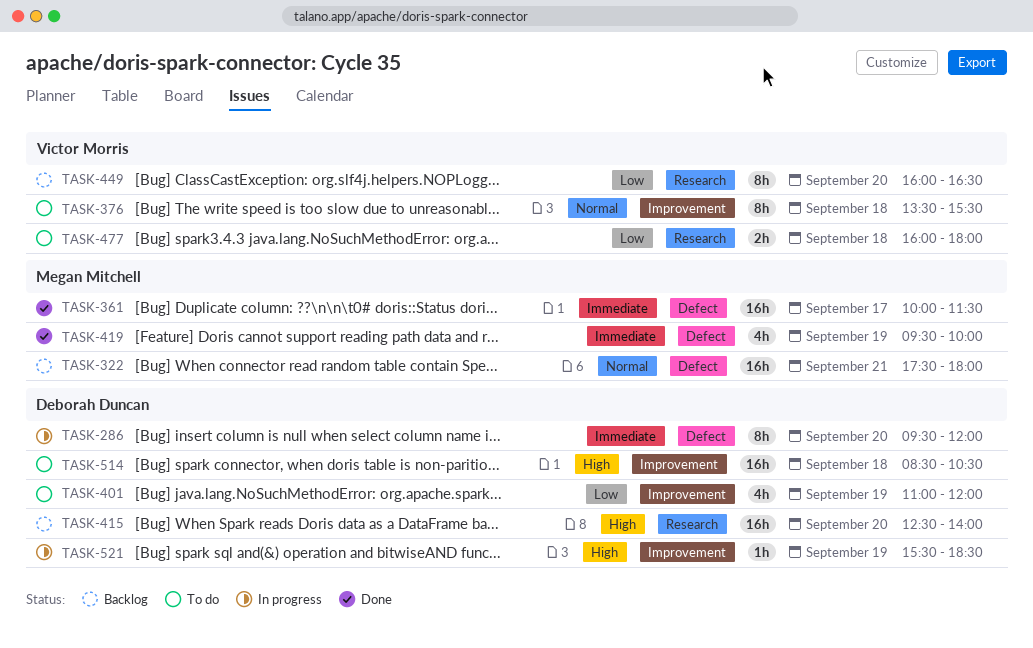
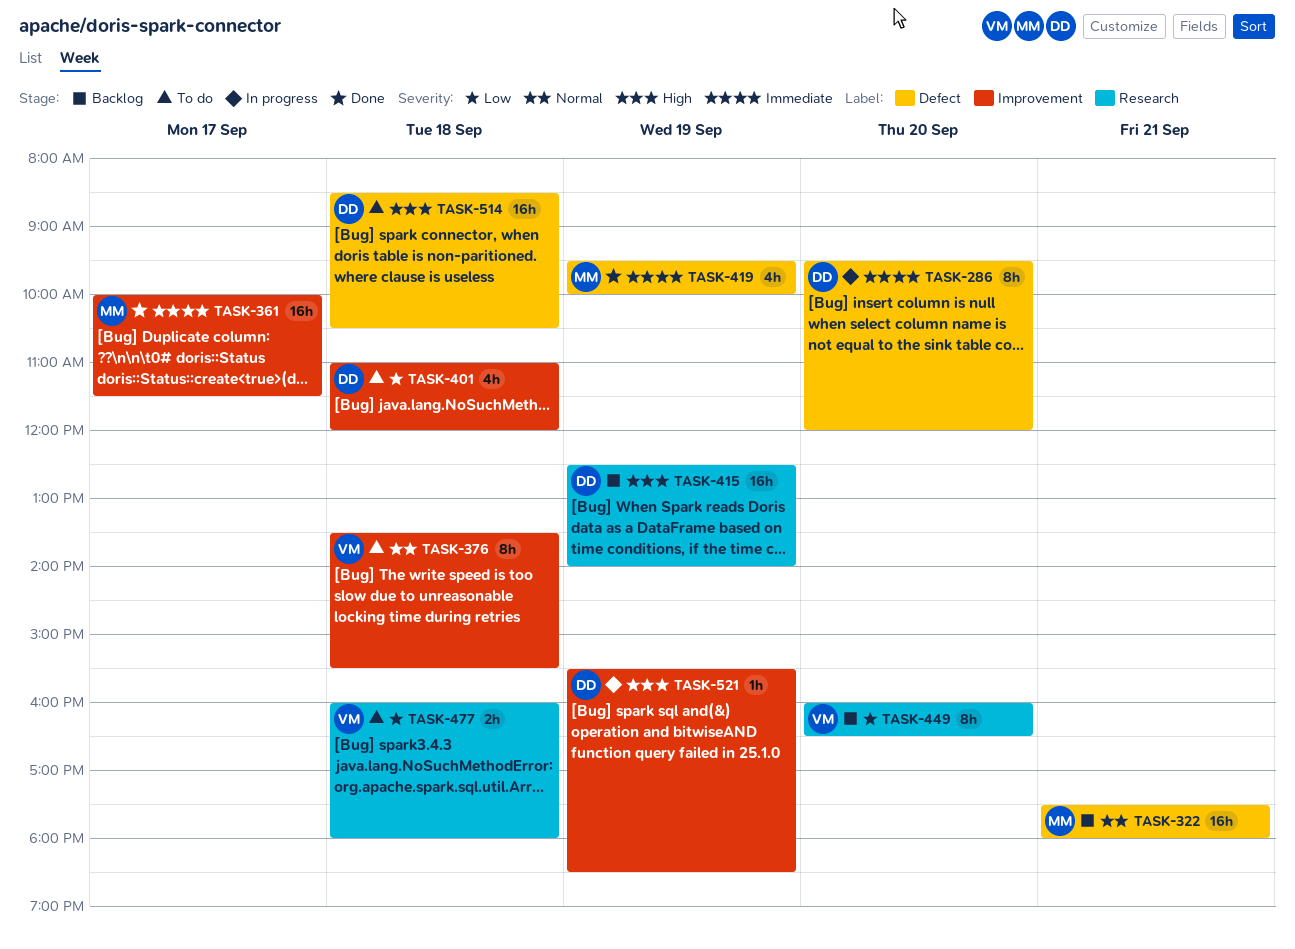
TASK-361, label: Defect -> Improvement
TASK-401, day: Sep 19 -> Sep 18
TASK-415, day: Sep 20 -> Sep 19
TASK-514, label: Improvement -> Defect

